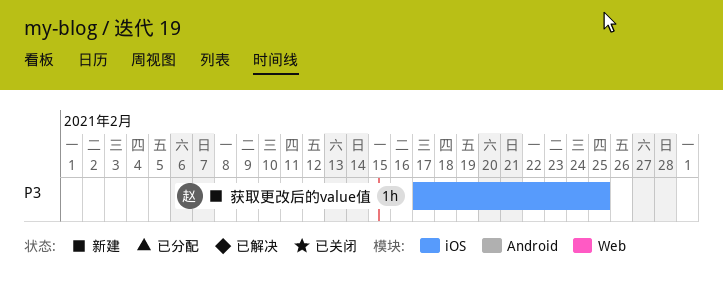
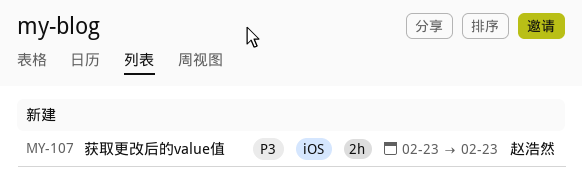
获取更改后的value值, estimate: 1h -> 2h
获取更改后的value值, start: Feb 17 -> Feb 23
获取更改后的value值, due: Feb 25 -> Feb 23

